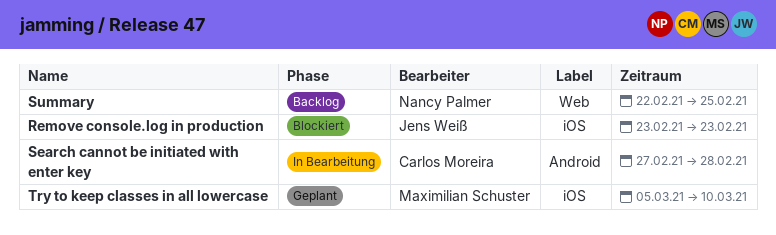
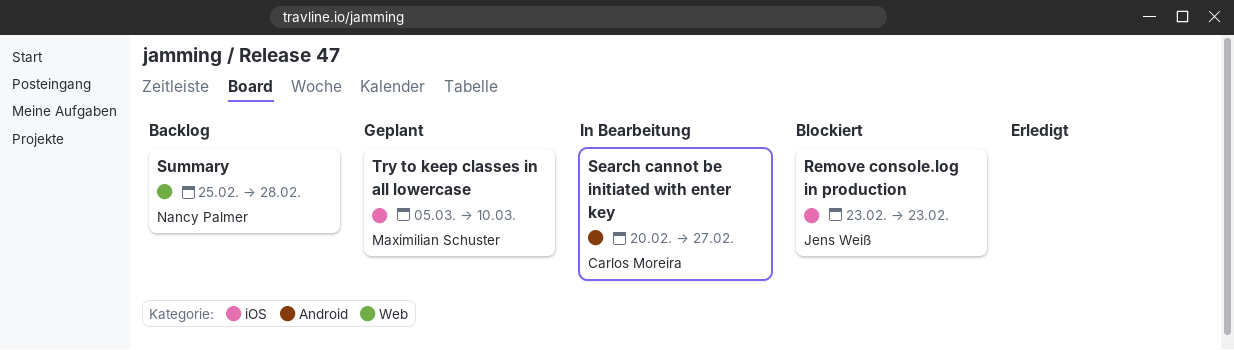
Search cannot be initiated with enter key, start: Feb 27 -> Feb 20
Search cannot be initiated with enter key, due: Feb 28 -> Feb 27
Summary, start: Feb 22 -> Feb 25
Summary, due: Feb 25 -> Feb 28

